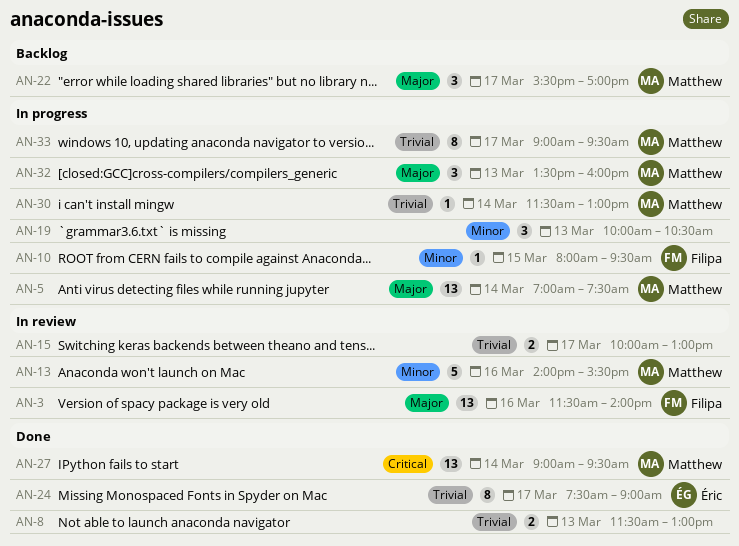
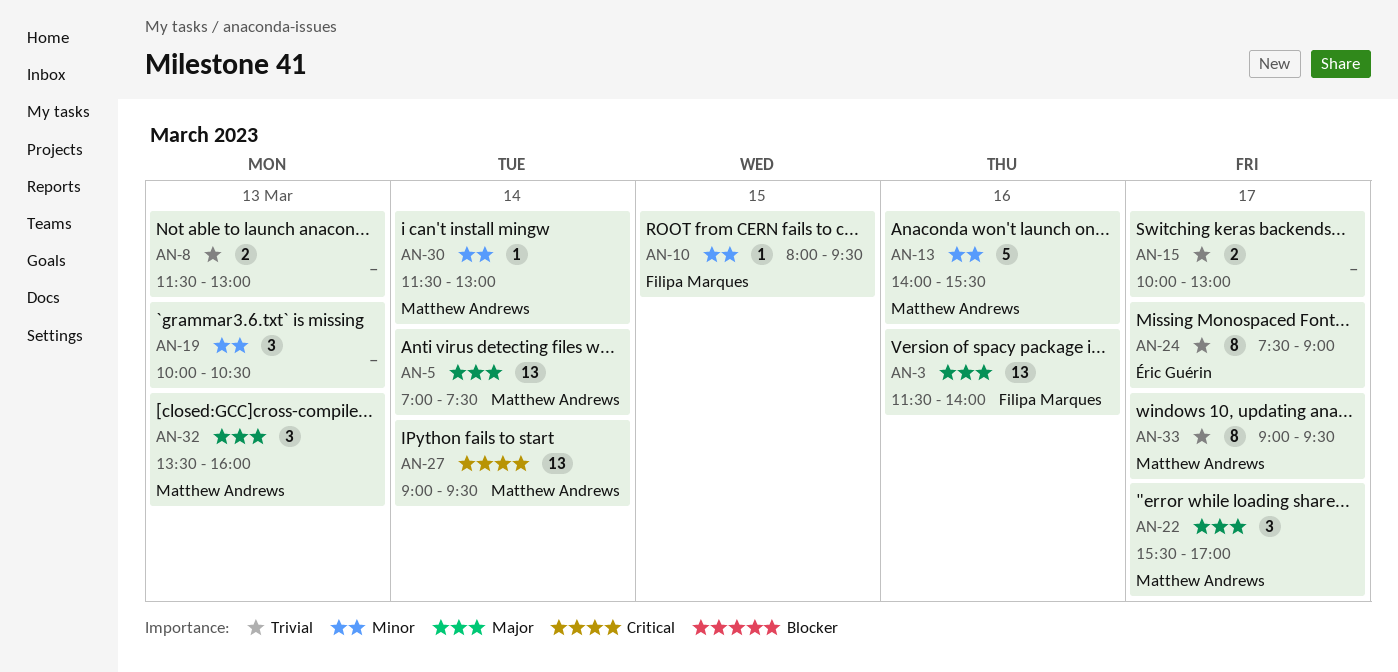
AN-30, priority: Trivial -> Minor

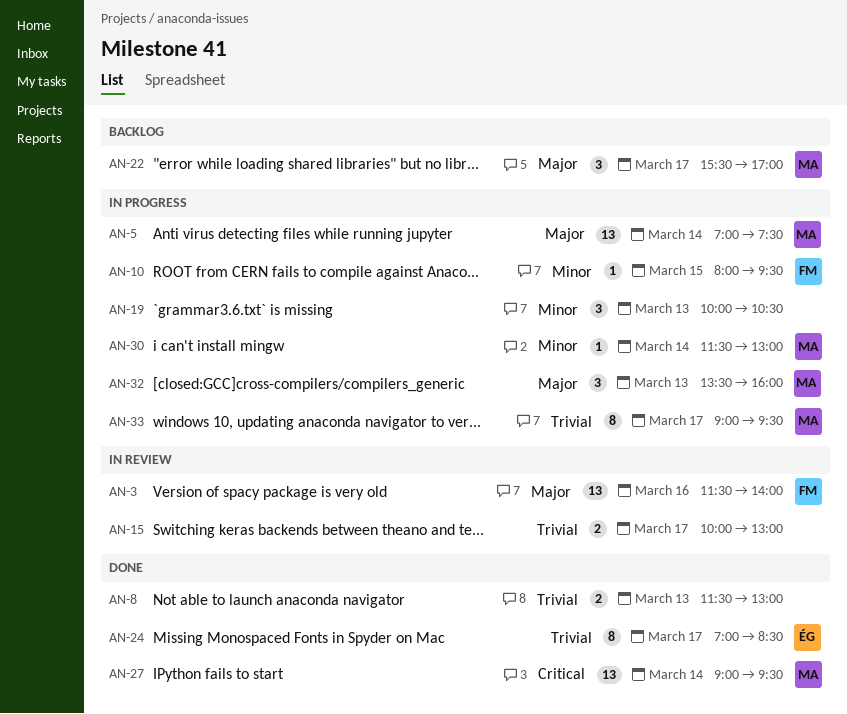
AN-13: present -> none
AN-24, begins: 07:30 -> 07:00
AN-24, ends: 09:00 -> 08:30

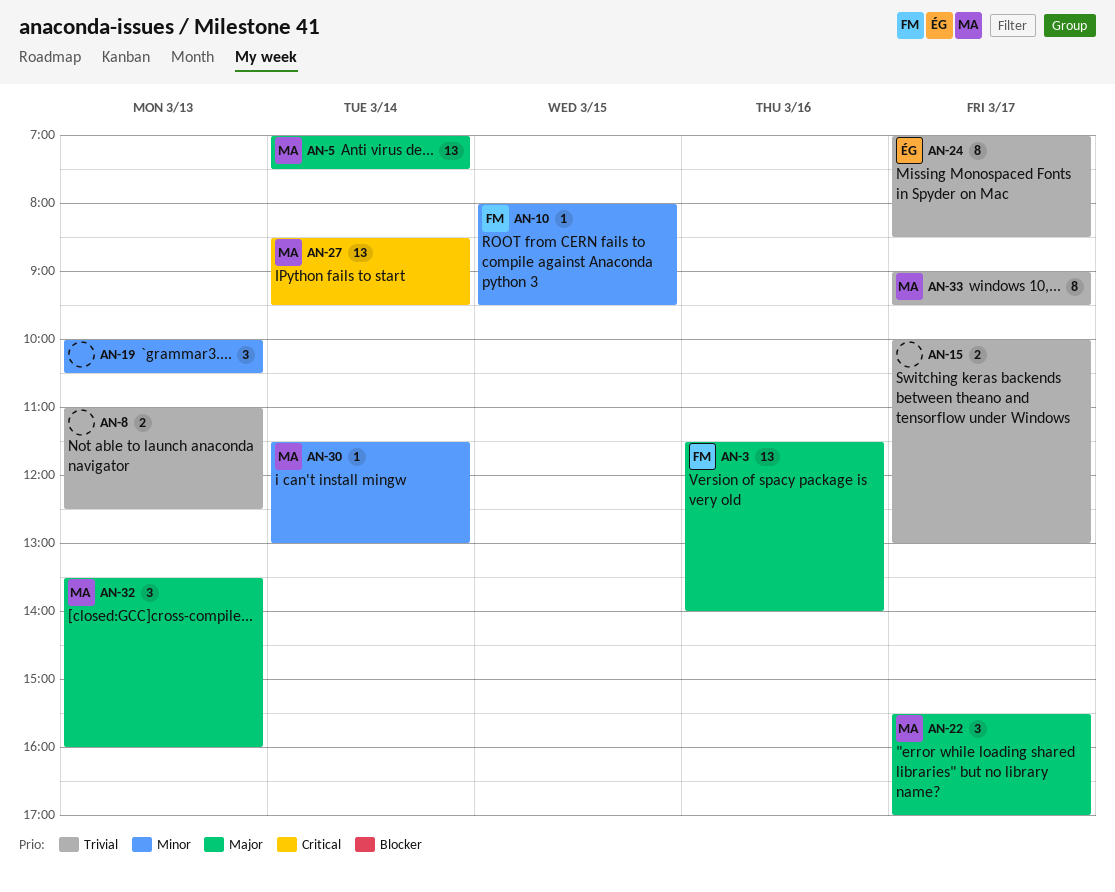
AN-8, begins: 11:30 -> 11:00
AN-8, ends: 13:00 -> 12:30
AN-27, begins: 09:00 -> 08:30

